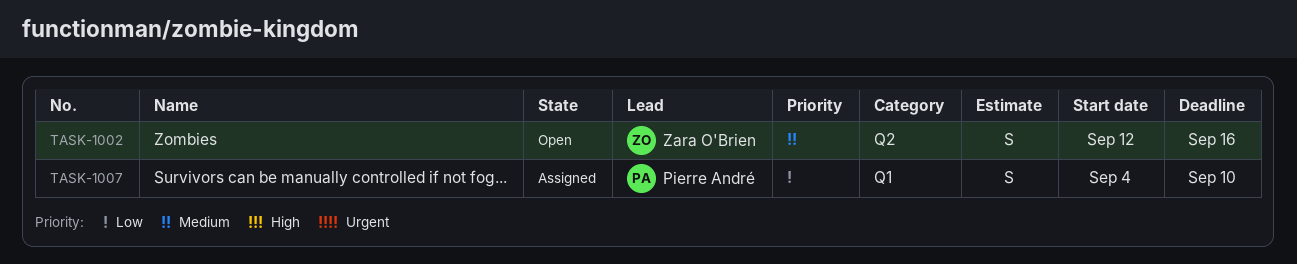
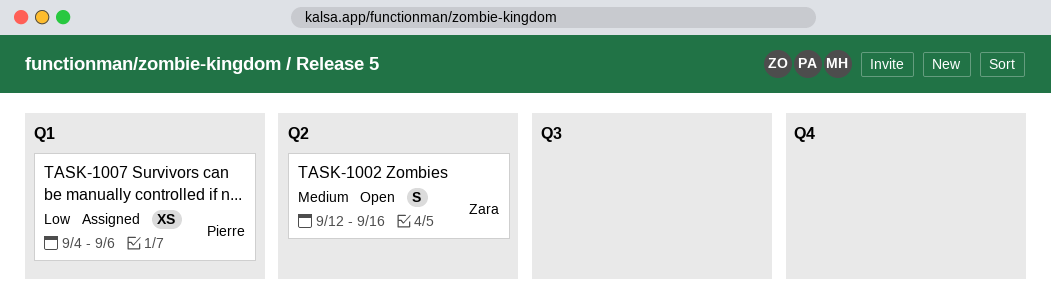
TASK-1007, estimate: S -> XS
TASK-1007, due: Sep 10 -> Sep 6

